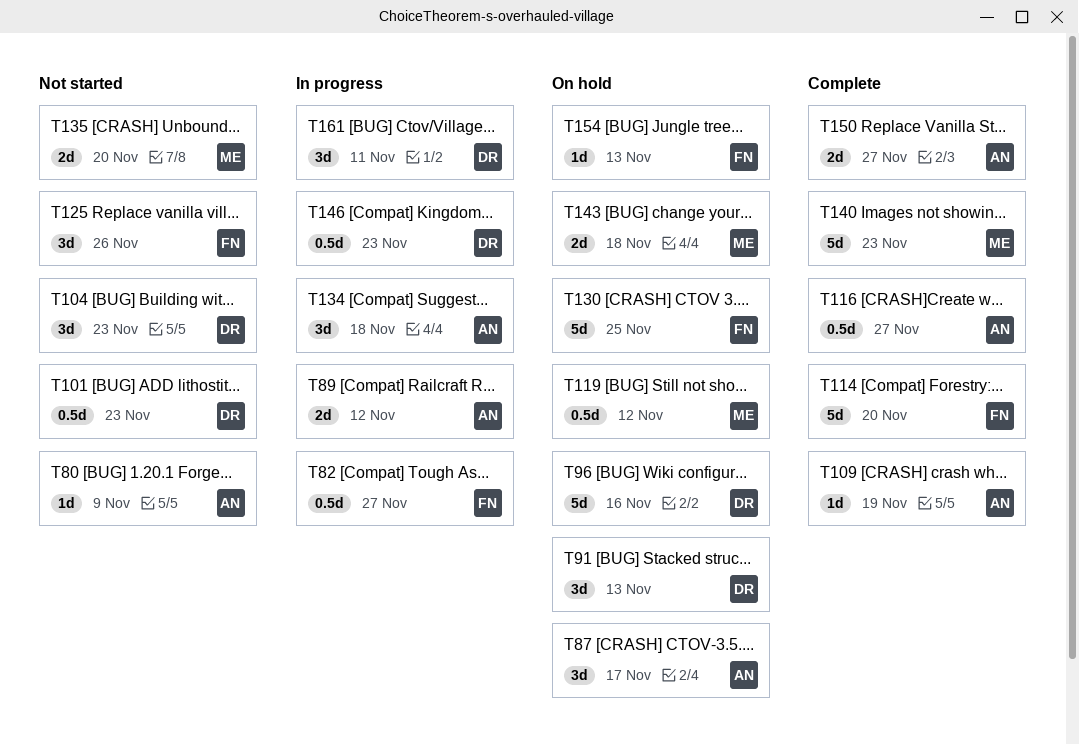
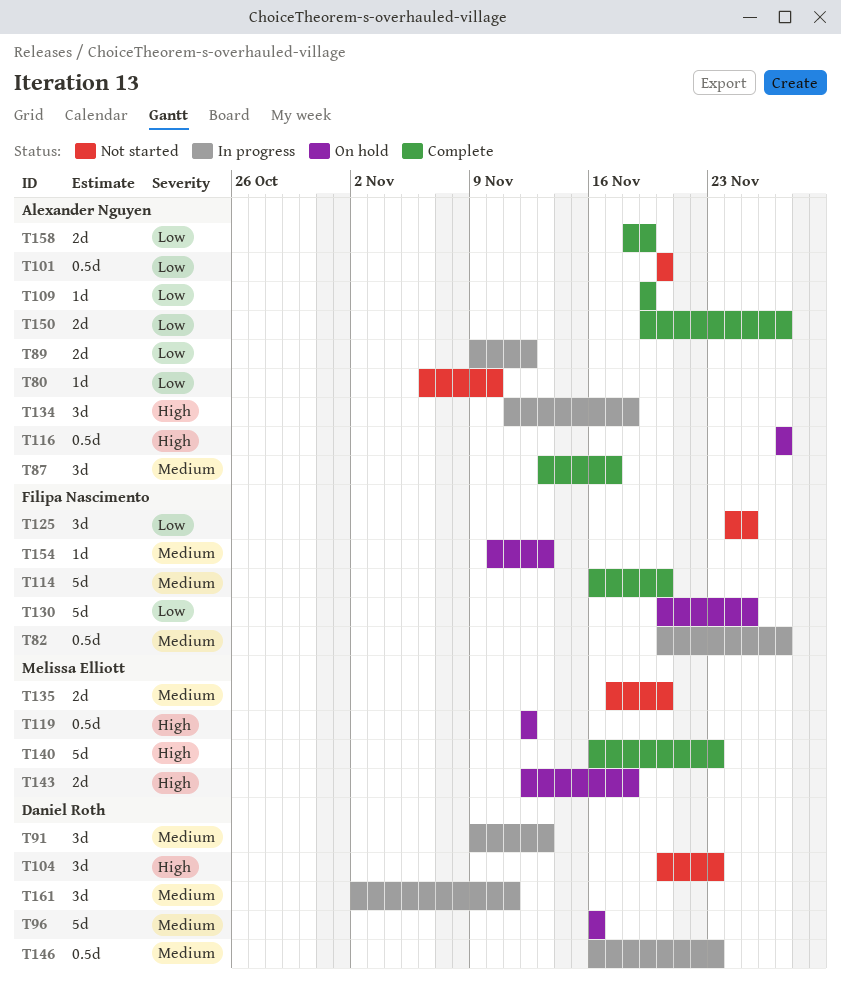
T80, due: Nov 9 -> Nov 10
T87, status: On hold -> Complete
T91, status: On hold -> In progress
T101, owner: Daniel Roth -> Alexander Nguyen
T101, due: Nov 23 -> Nov 20
T116, status: Complete -> On hold
T125, due: Nov 26 -> Nov 25
T158: none -> present

